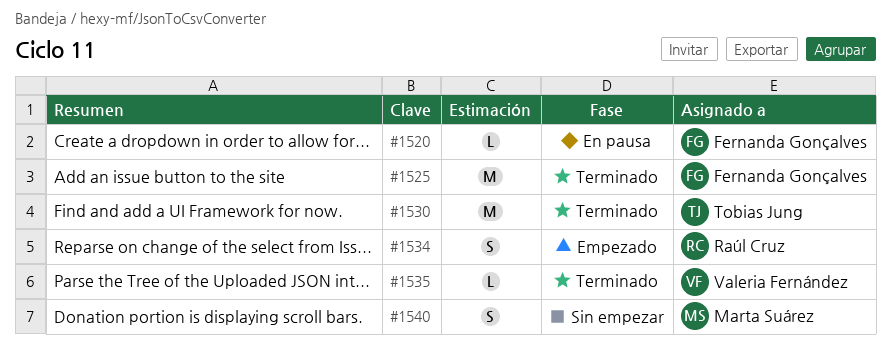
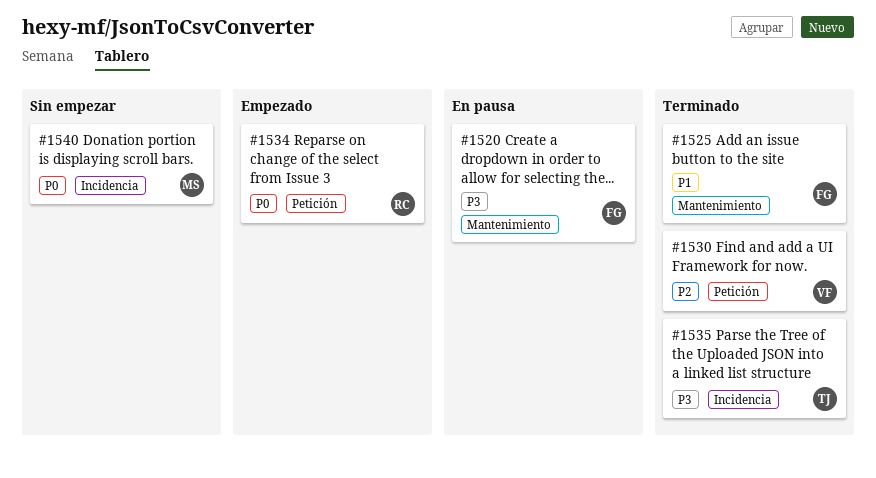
#1530, owner: Tobias Jung -> Valeria Fernández
#1535, owner: Valeria Fernández -> Tobias Jung

